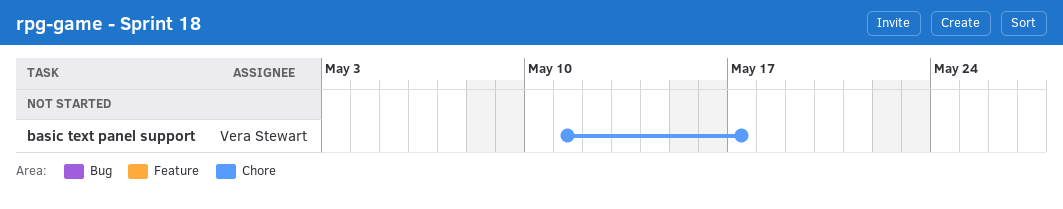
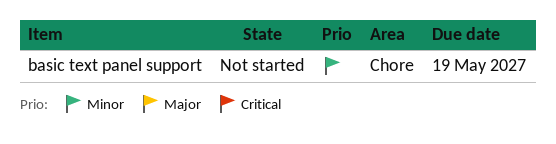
basic text panel support, due: May 17 -> May 19

